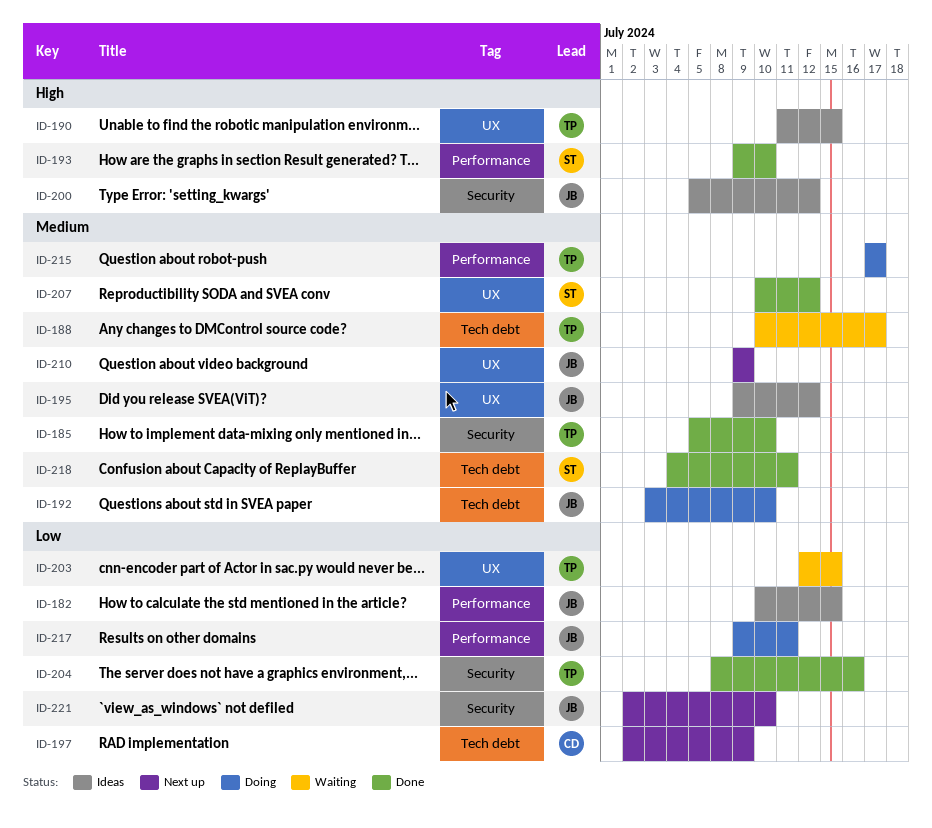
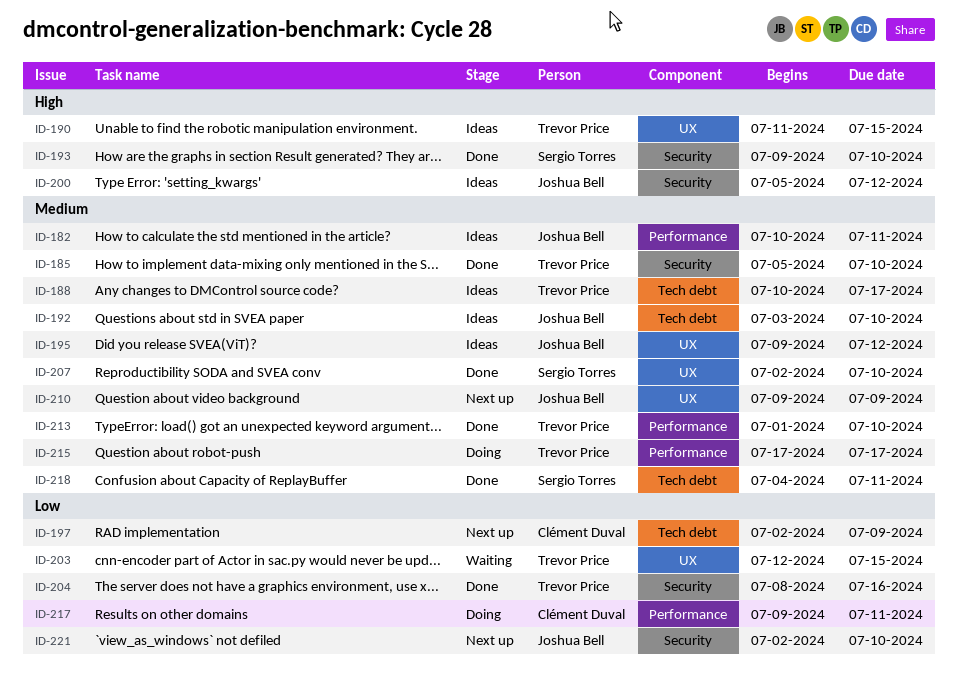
ID-182, priority: Low -> Medium
ID-182, due: Jul 15 -> Jul 11
ID-188, status: Waiting -> Ideas
ID-192, status: Doing -> Ideas
ID-193, label: Performance -> Security
ID-207, start: Jul 10 -> Jul 2
ID-207, due: Jul 12 -> Jul 10
ID-213: none -> present
ID-217, owner: Joshua Bell -> Clément Duval

